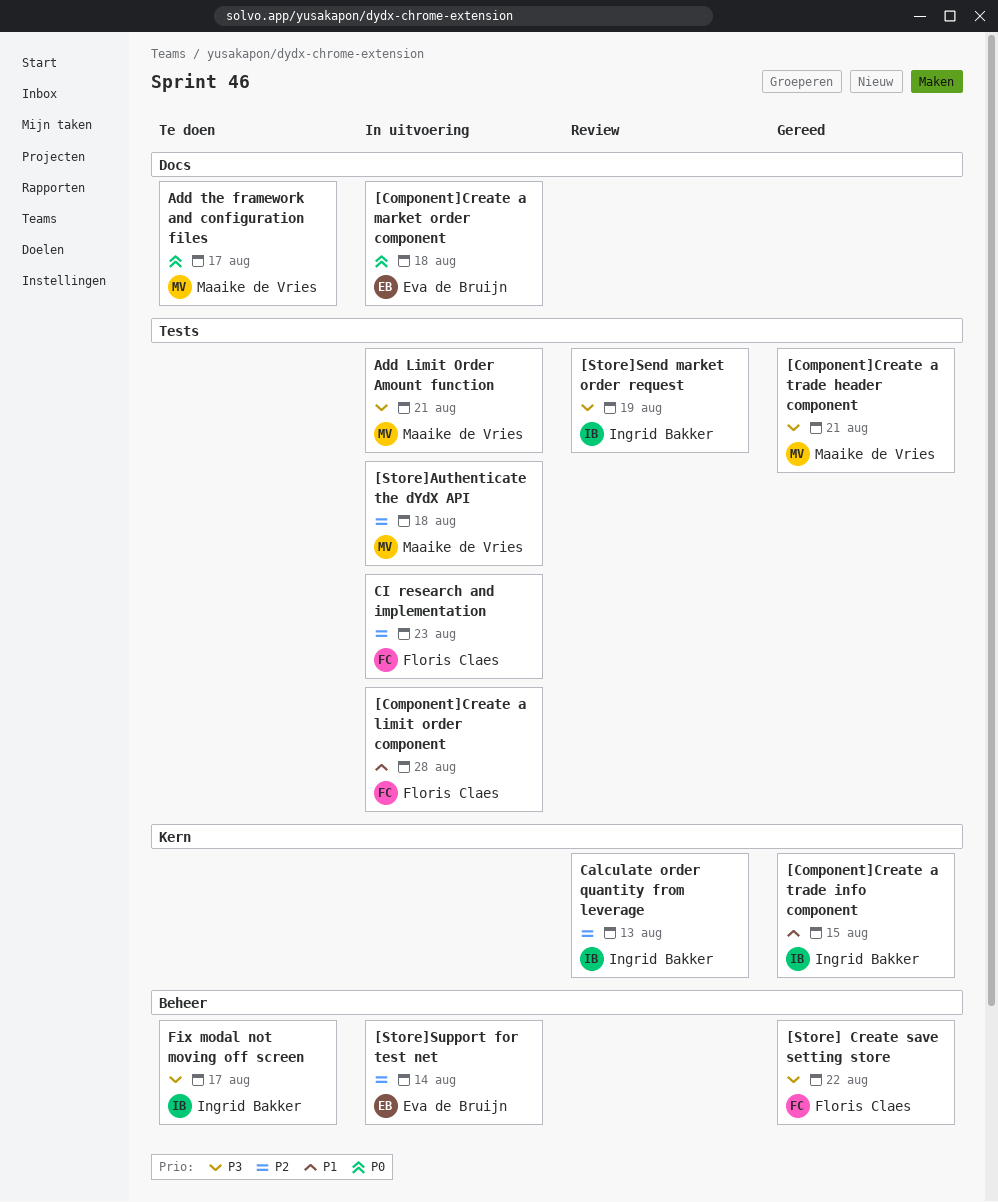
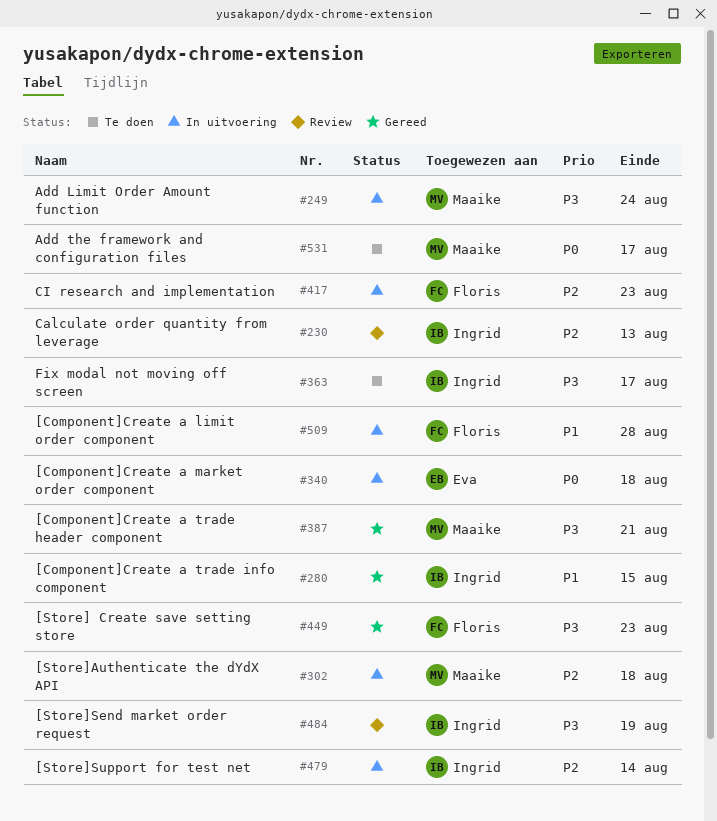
[Store] Create save setting store, due: Aug 22 -> Aug 23
[Store]Support for test net, owner: Eva de Bruijn -> Ingrid Bakker
Add Limit Order Amount function, due: Aug 21 -> Aug 24

